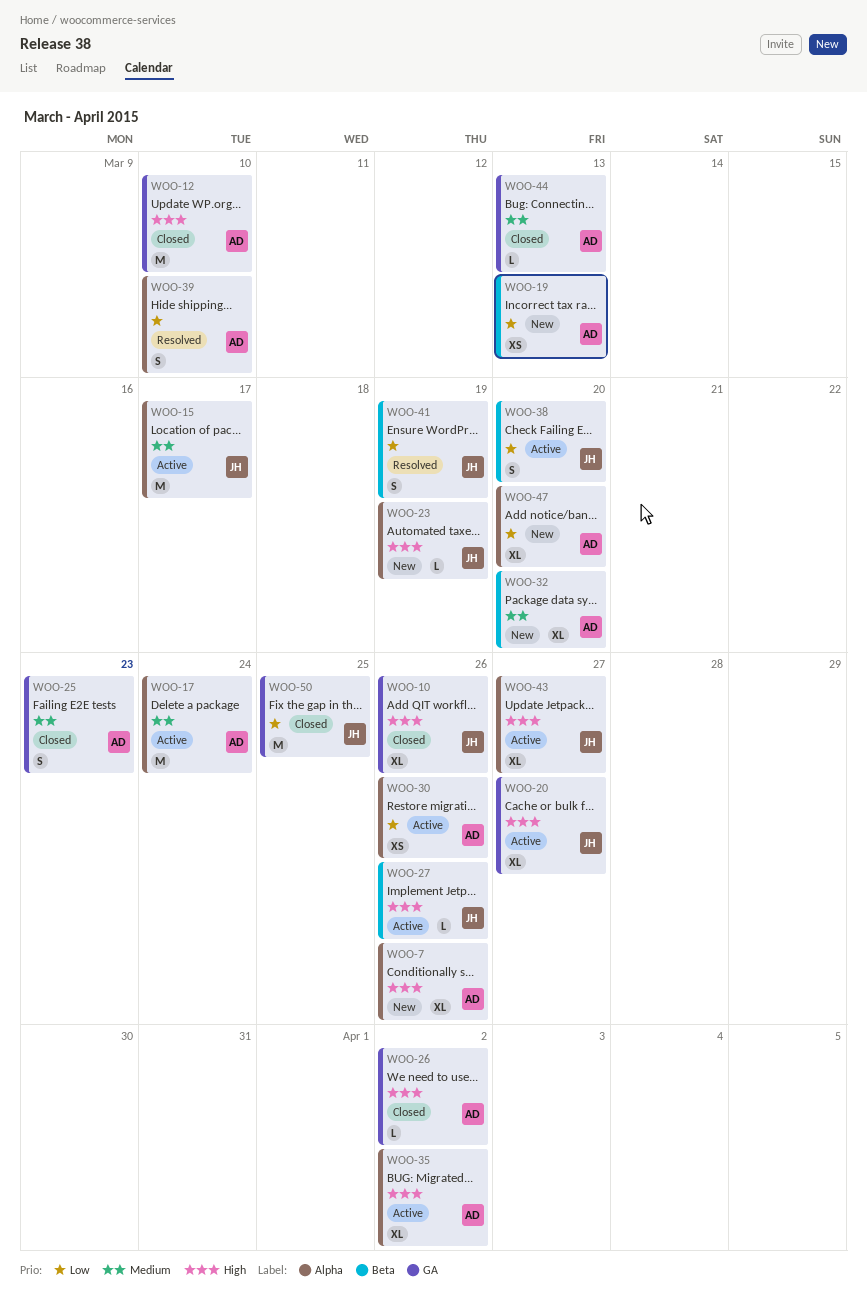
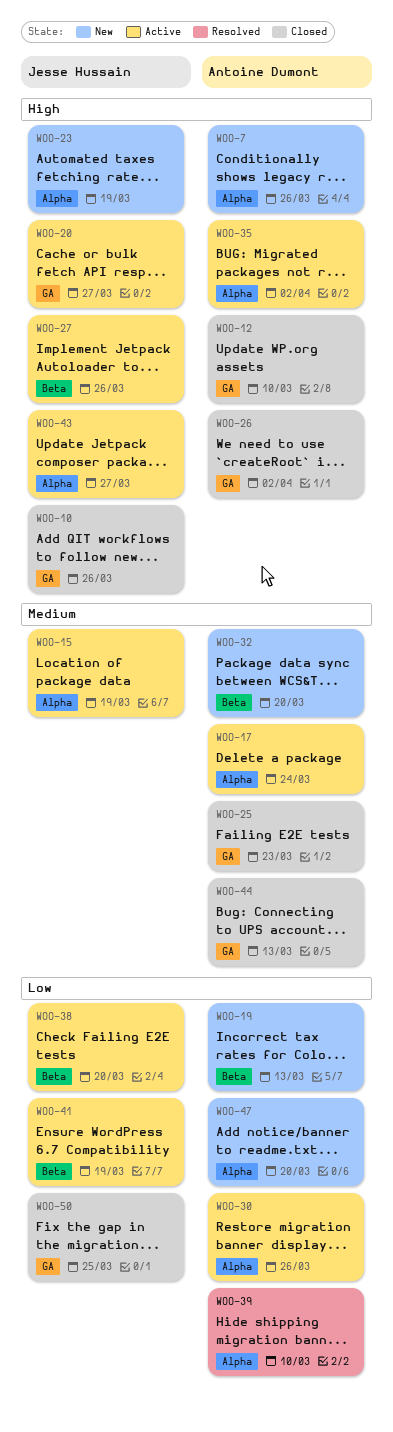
WOO-15, due: Mar 17 -> Mar 19
WOO-41, status: Resolved -> Active

